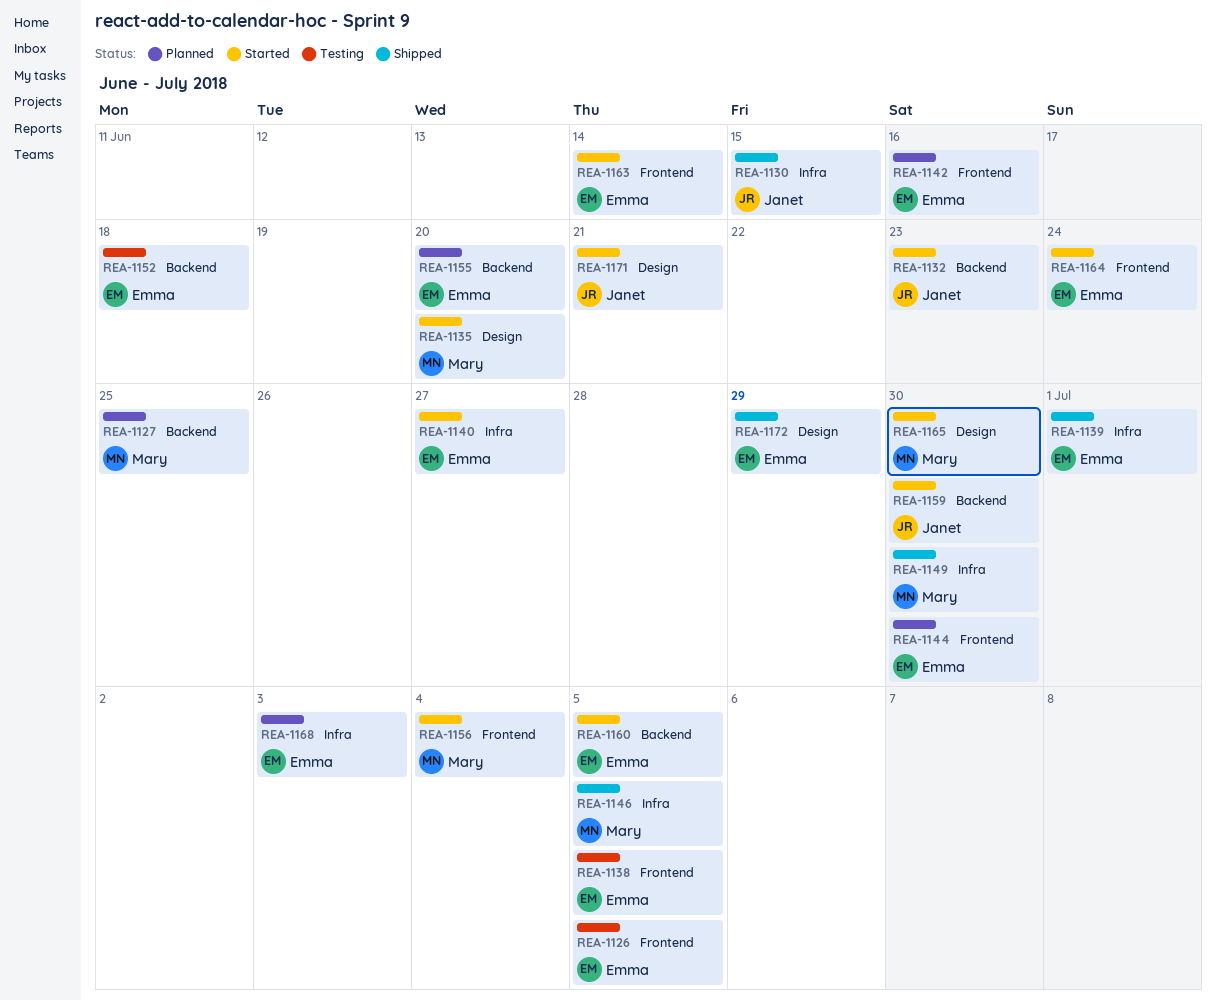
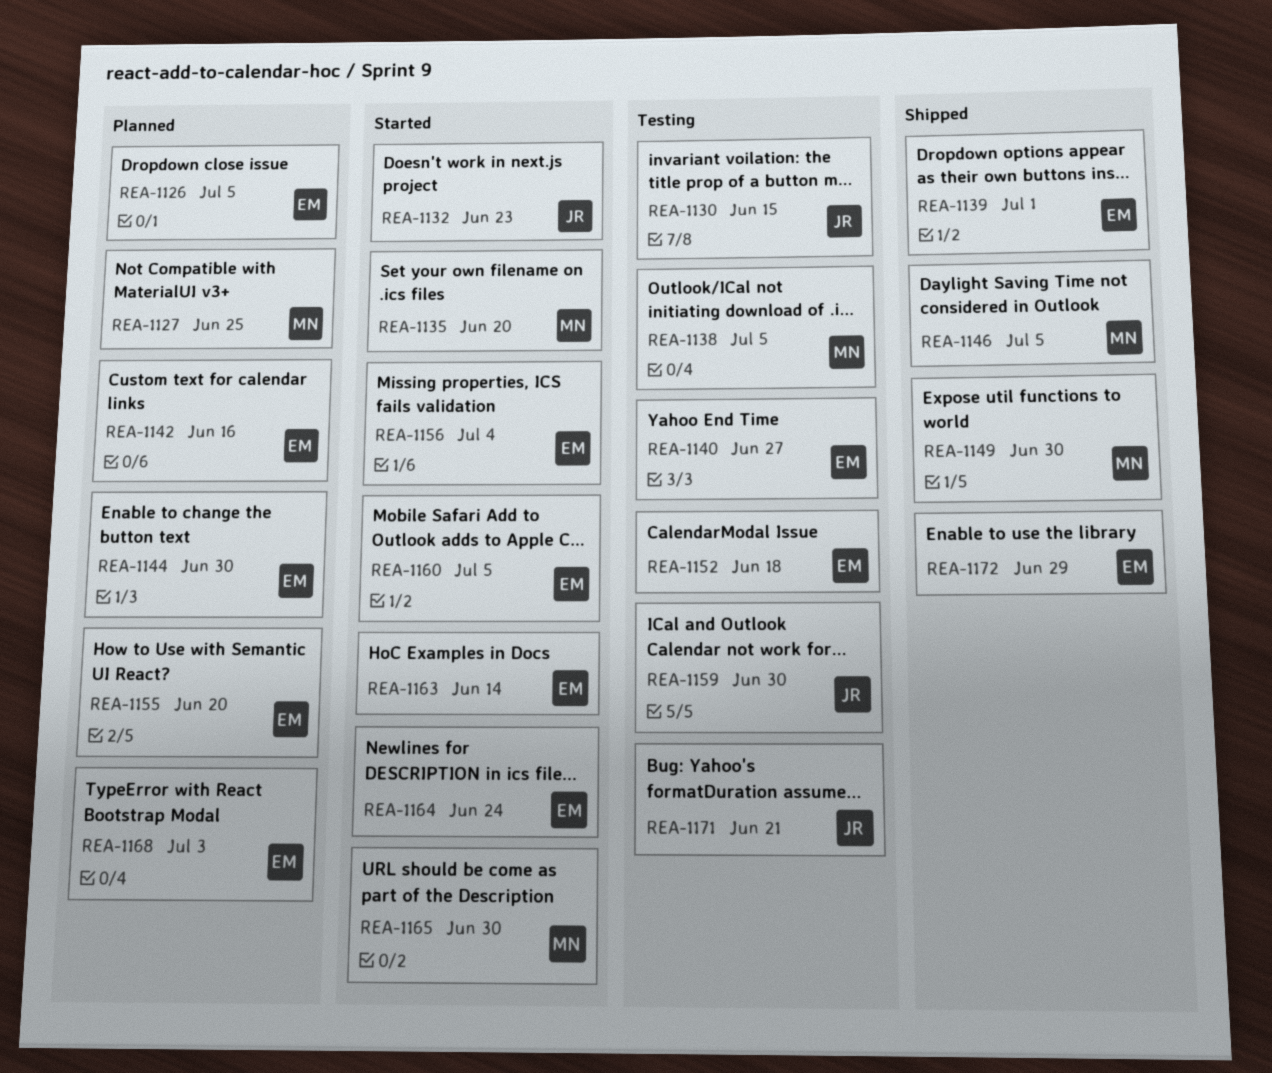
REA-1126, status: Testing -> Planned
REA-1130, status: Shipped -> Testing
REA-1138, owner: Emma -> Mary
REA-1140, status: Started -> Testing
REA-1156, owner: Mary -> Emma
REA-1159, status: Started -> Testing
REA-1171, status: Started -> Testing

